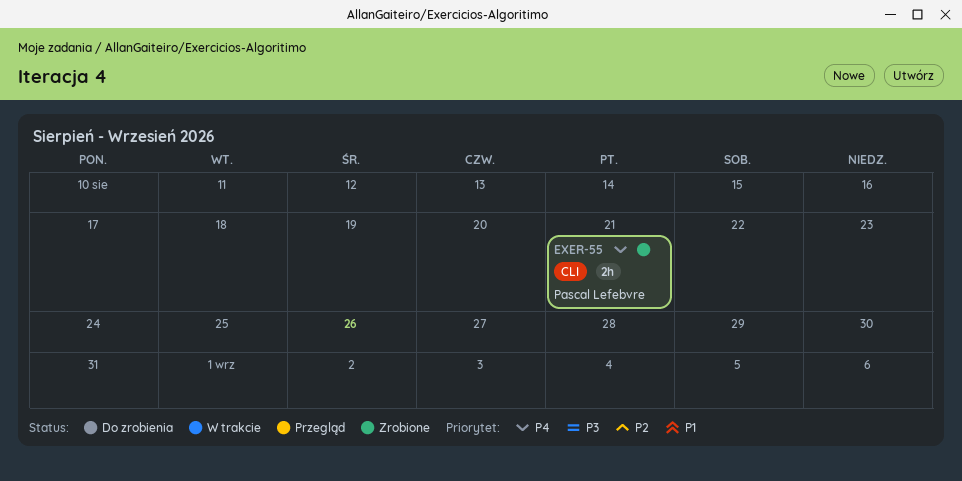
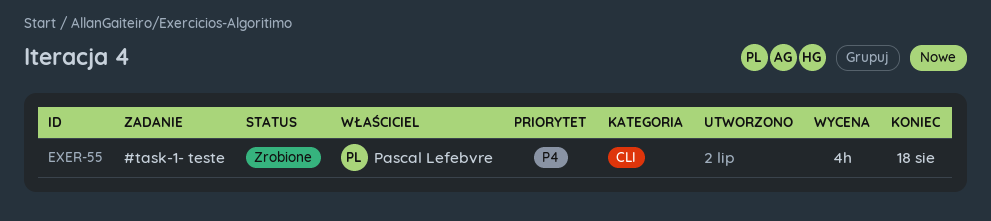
EXER-55, estimate: 2h -> 4h
EXER-55, due: Aug 21 -> Aug 18

